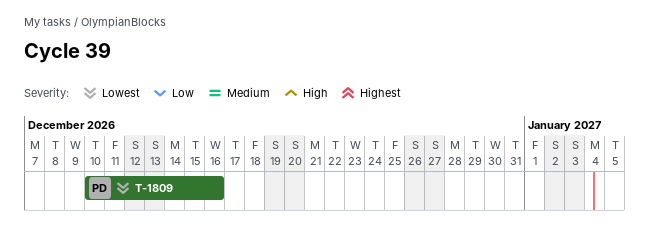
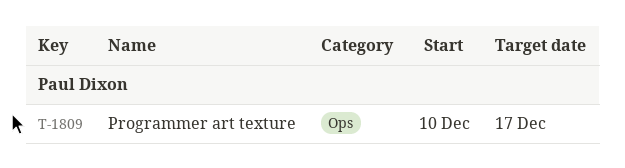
T-1809, due: Dec 16 -> Dec 17

